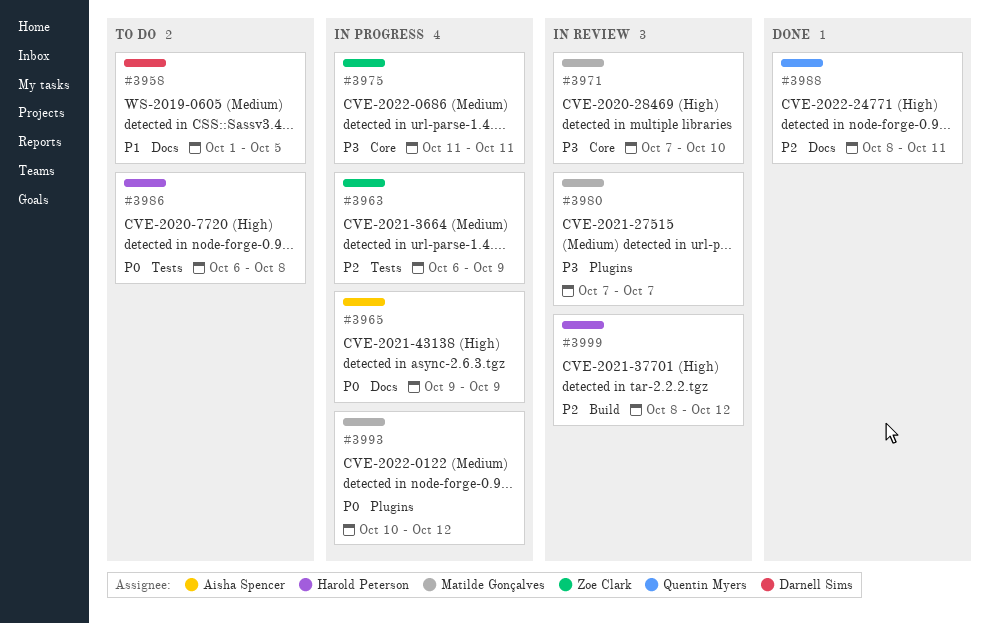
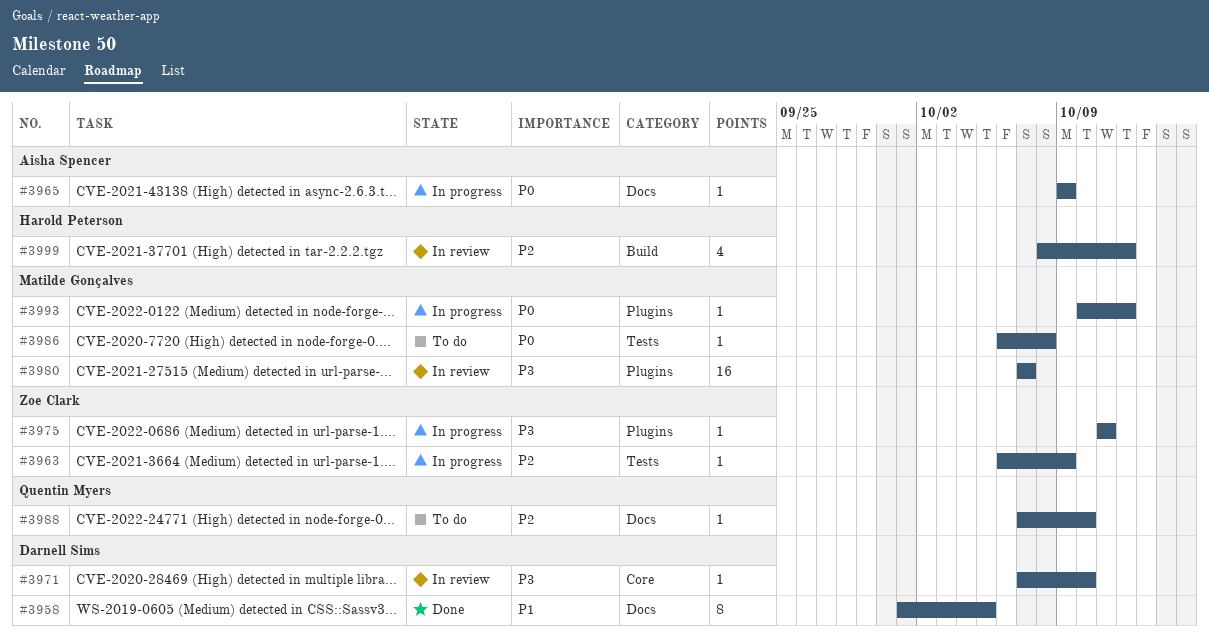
#3958, status: To do -> Done
#3971, owner: Matilde Gonçalves -> Darnell Sims
#3975, label: Core -> Plugins
#3986, owner: Harold Peterson -> Matilde Gonçalves
#3988, status: Done -> To do
#3988, start: Oct 8 -> Oct 7
#3988, due: Oct 11 -> Oct 10

